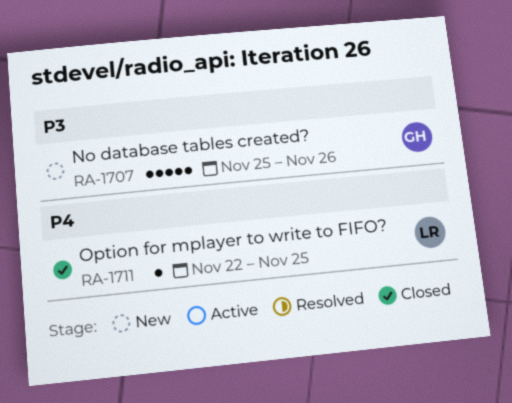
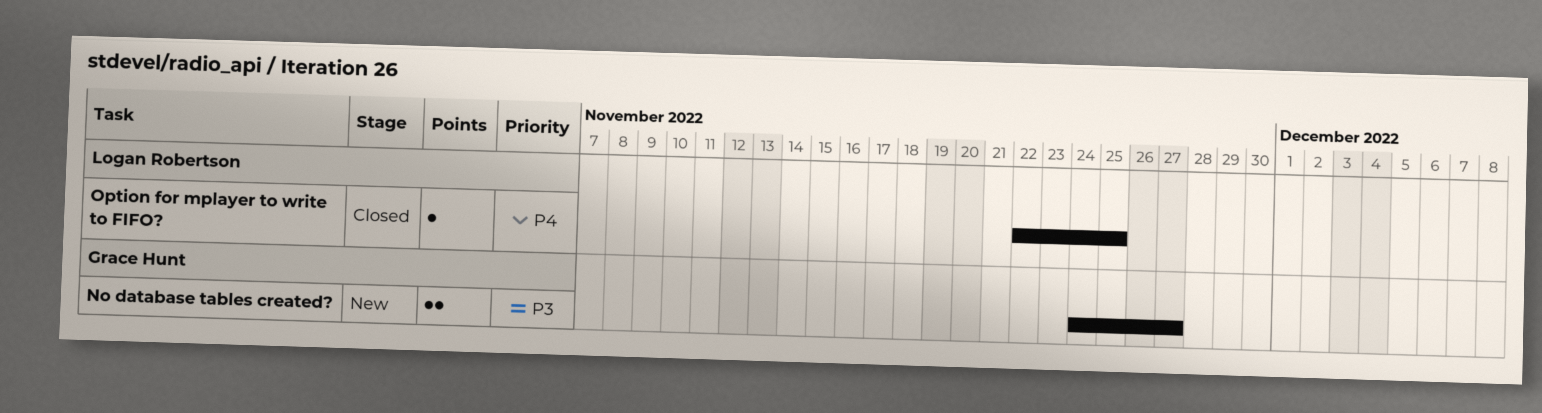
No database tables created?, estimate: 5 -> 2
No database tables created?, start: Nov 25 -> Nov 24
No database tables created?, due: Nov 26 -> Nov 27

